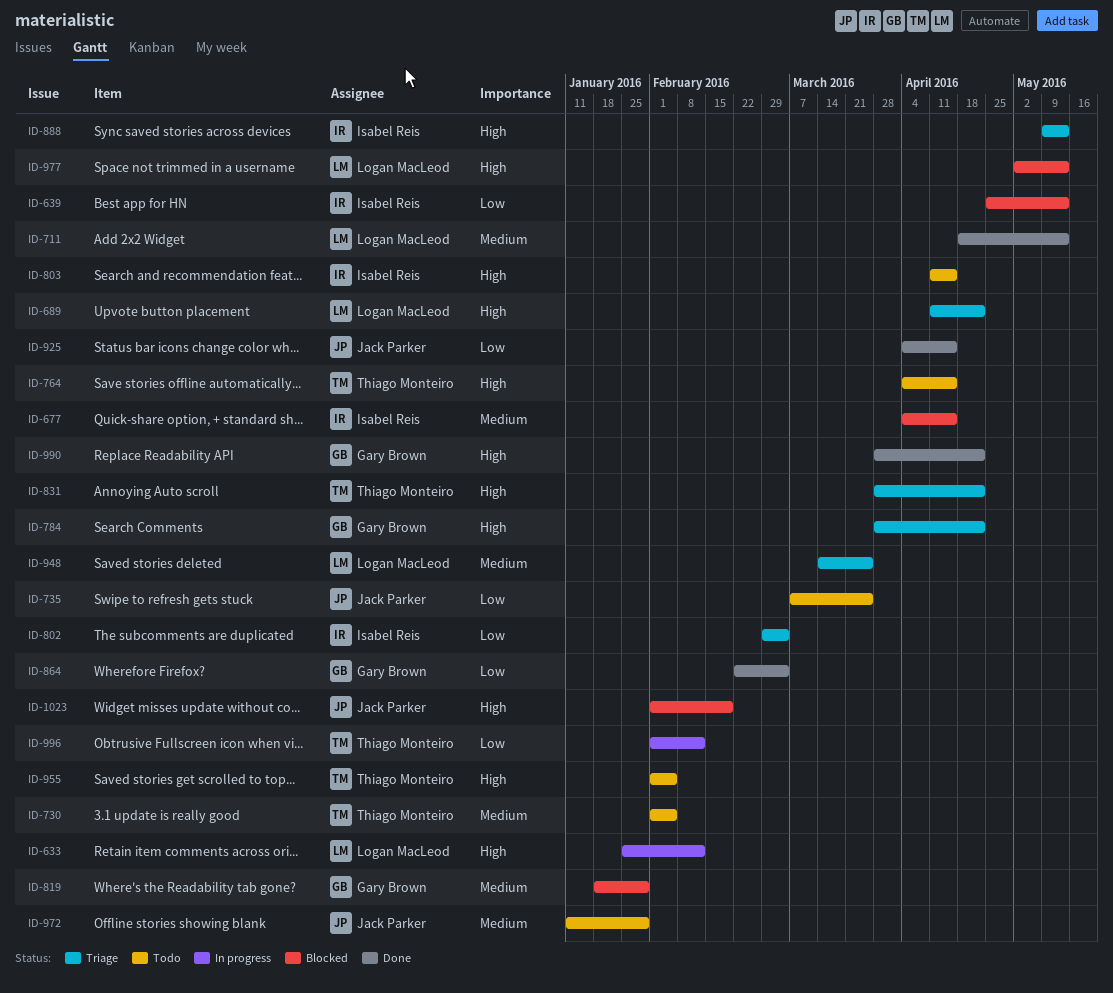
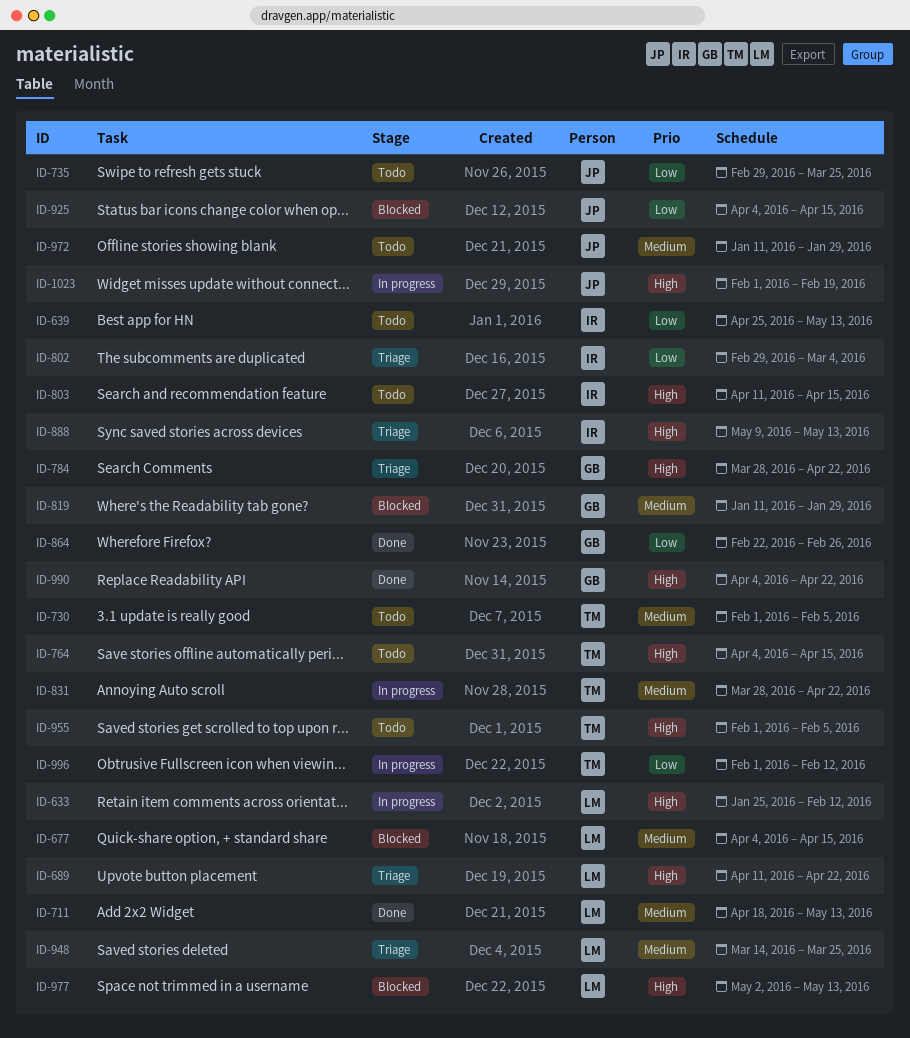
ID-639, status: Blocked -> Todo
ID-677, owner: Isabel Reis -> Logan MacLeod
ID-735, start: Mar 7 -> Feb 29
ID-819, start: Jan 18 -> Jan 11
ID-831, status: Triage -> In progress
ID-831, priority: High -> Medium
ID-864, due: Mar 4 -> Feb 26
ID-925, status: Done -> Blocked
ID-990, start: Mar 28 -> Apr 4
ID-1023, status: Blocked -> In progress

